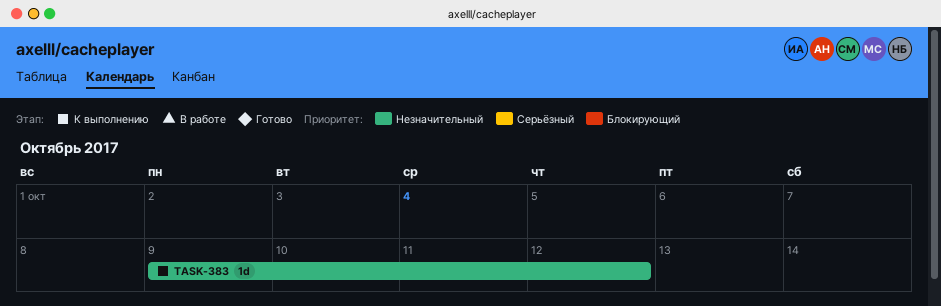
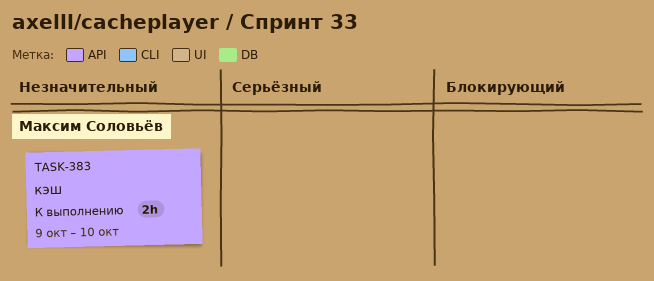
TASK-383, estimate: 1d -> 2h
TASK-383, due: Oct 12 -> Oct 10

